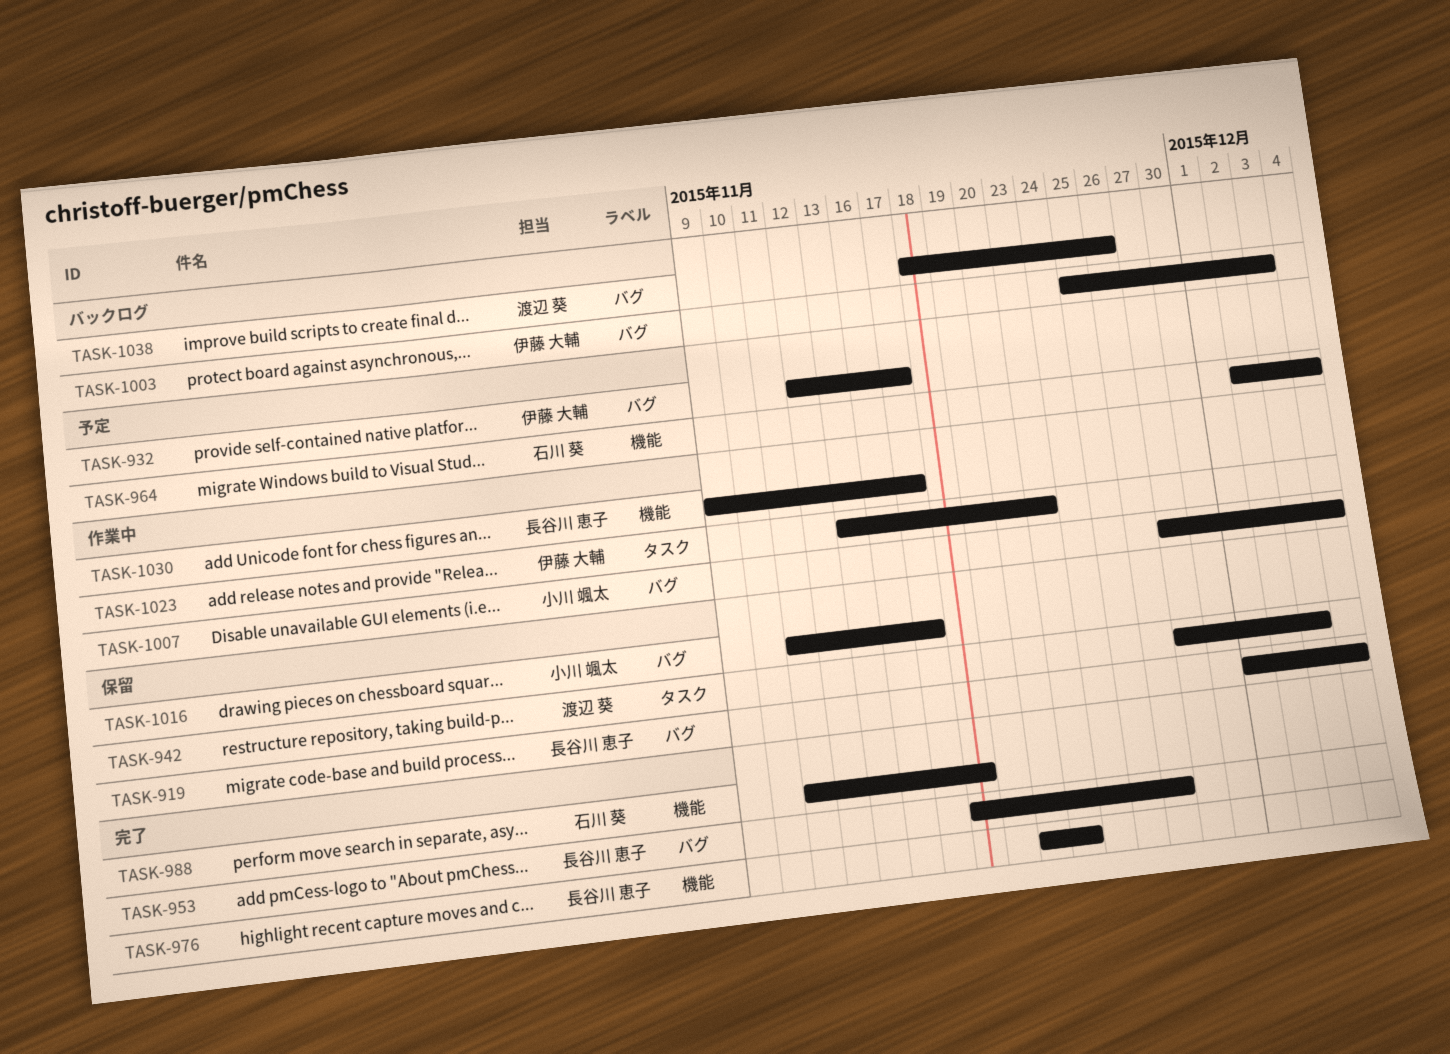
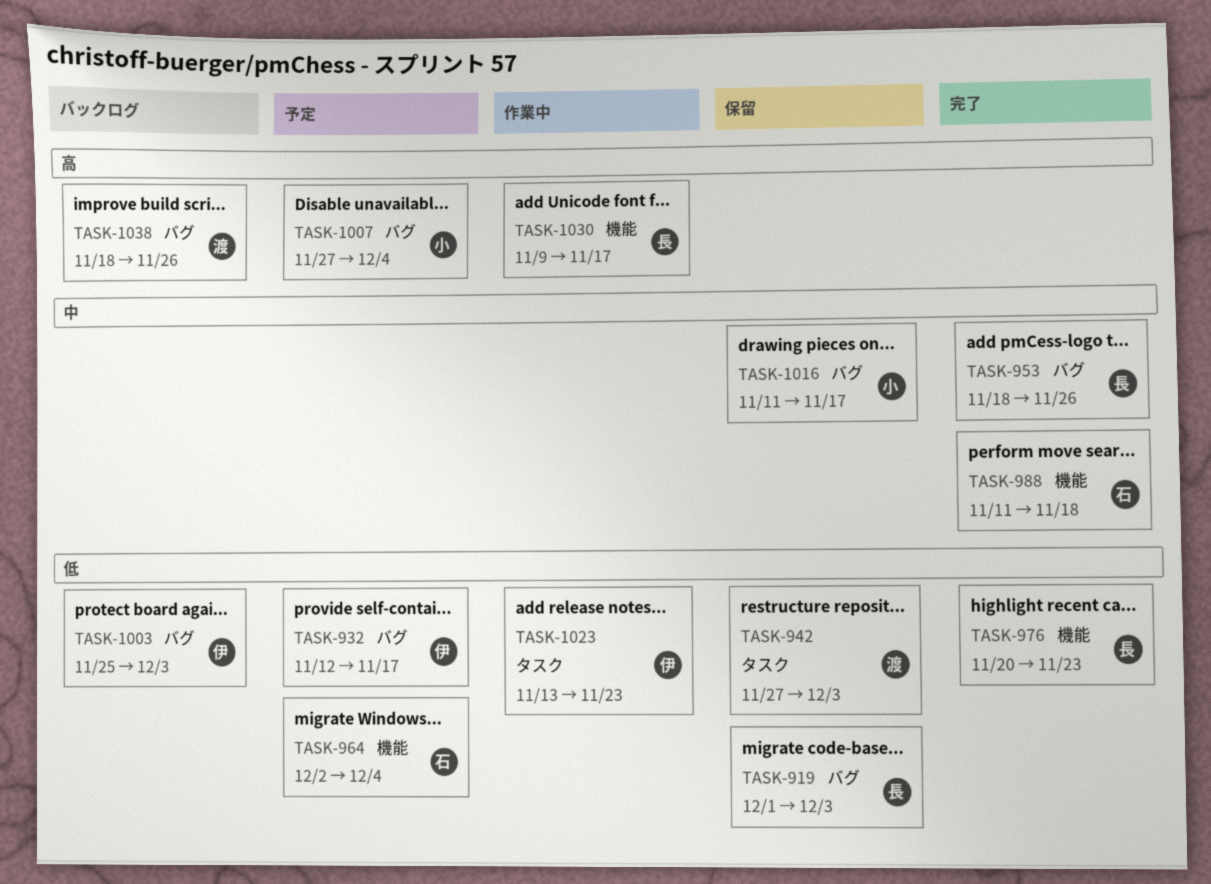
TASK-919, due: Dec 4 -> Dec 3
TASK-1007, status: 作業中 -> 予定

